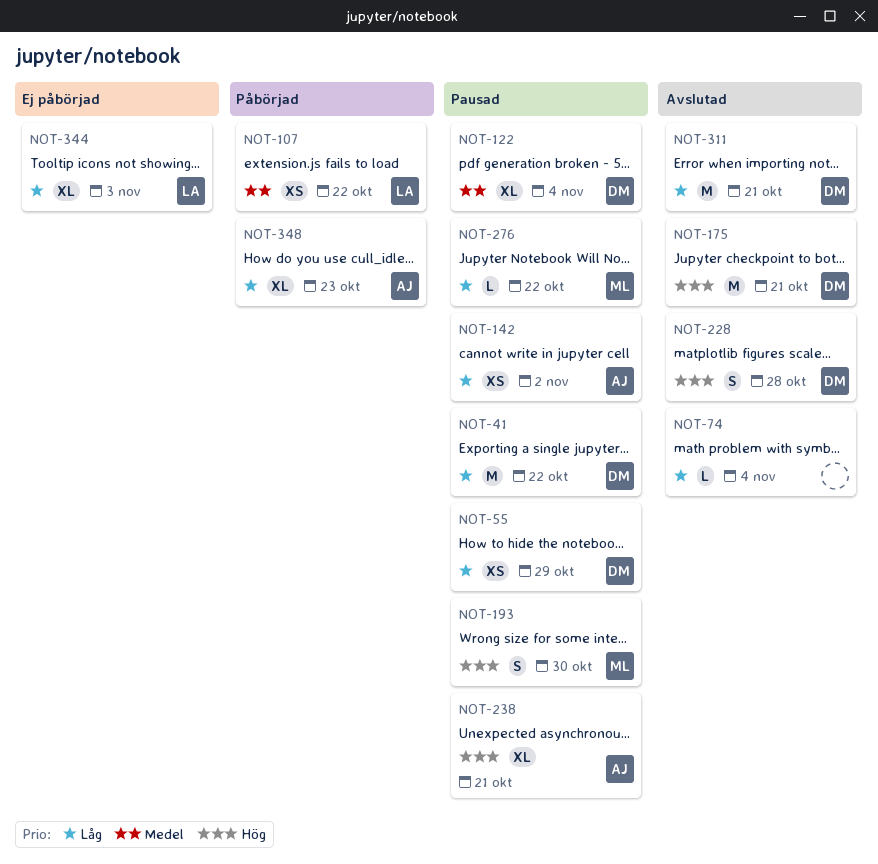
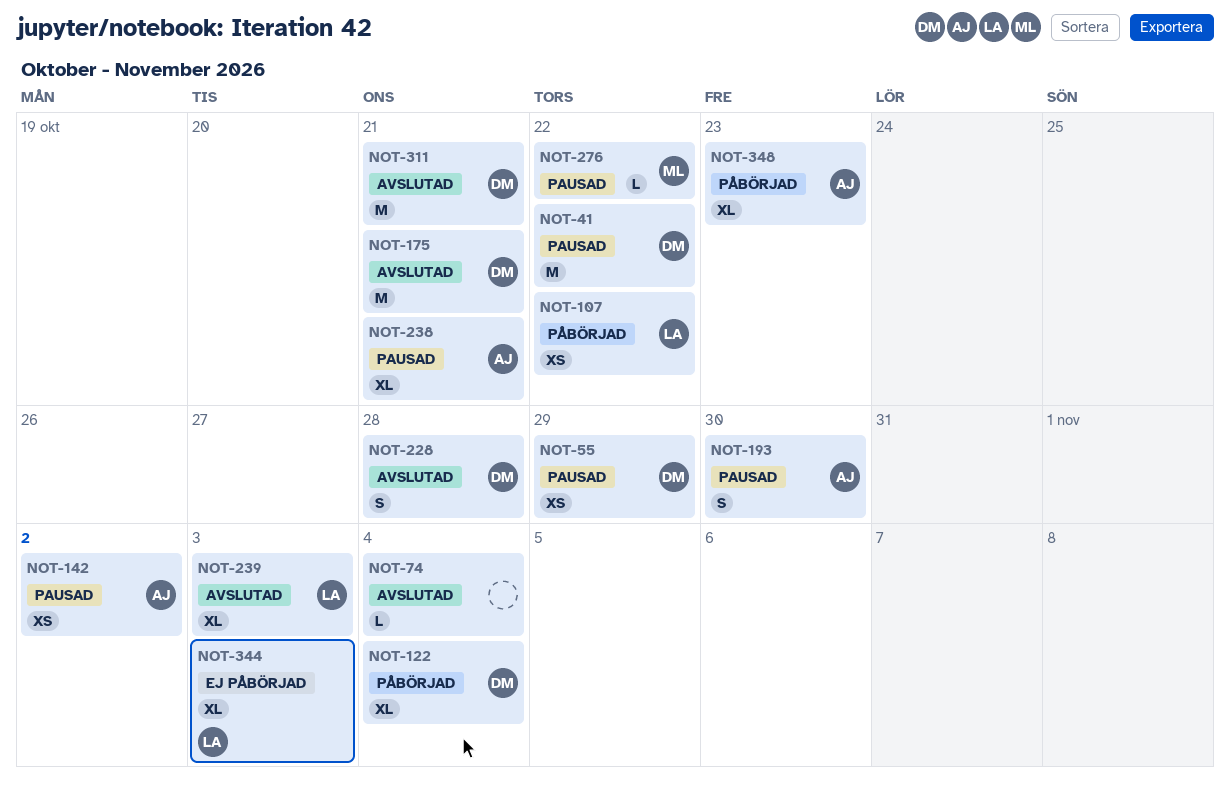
NOT-122, status: Pausad -> Påbörjad
NOT-193, owner: ML -> AJ
NOT-239: none -> present

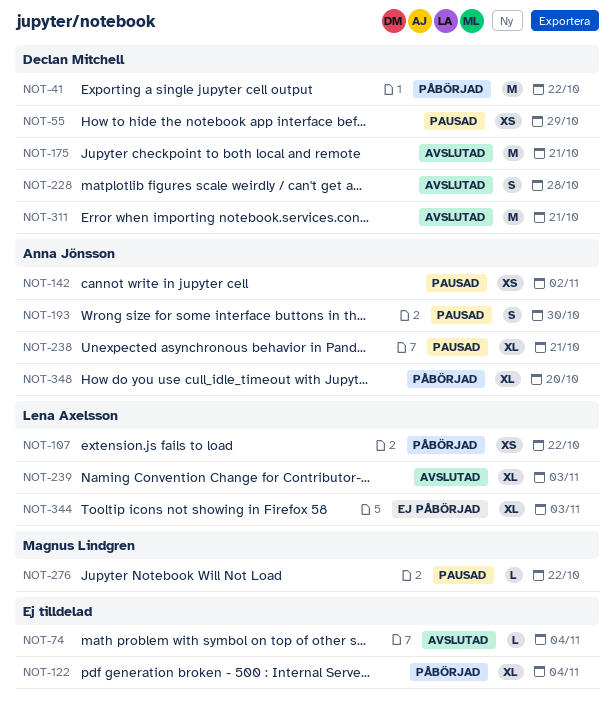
NOT-41, status: Pausad -> Påbörjad
NOT-122, owner: Declan Mitchell -> none
NOT-348, due: Oct 23 -> Oct 20

